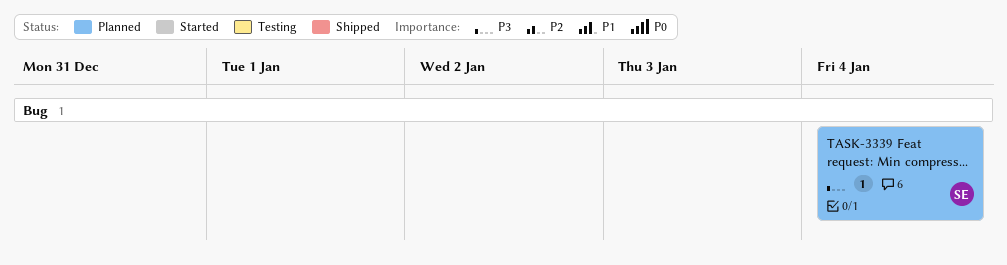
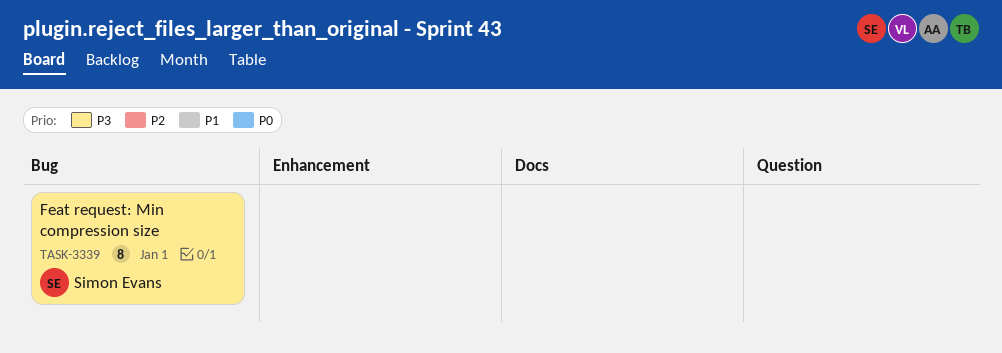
TASK-3339, estimate: 1 -> 8
TASK-3339, due: Jan 4 -> Jan 1

